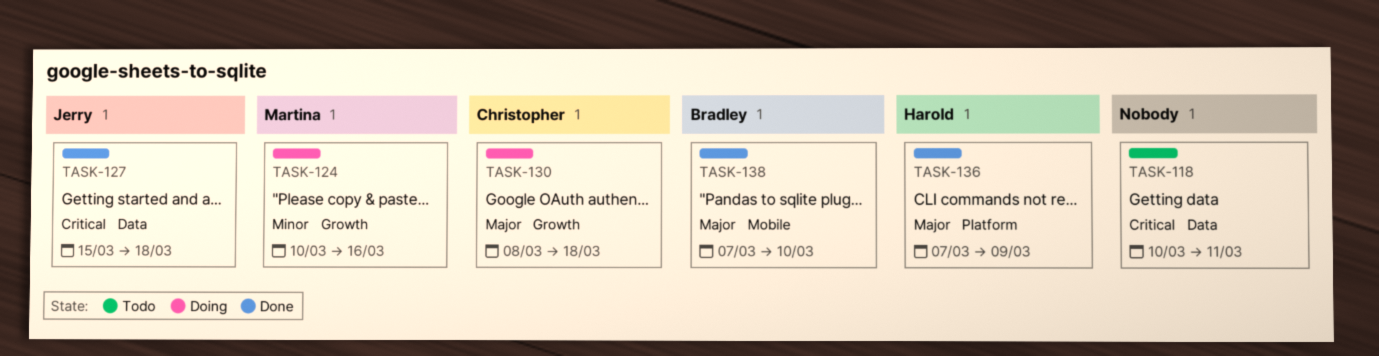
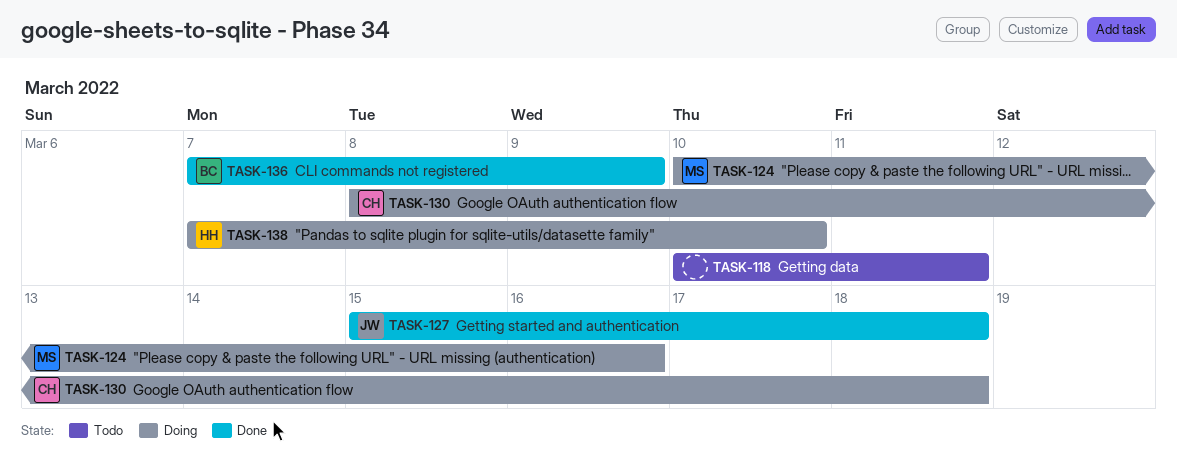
TASK-136, owner: Harold -> Bradley
TASK-138, status: Done -> Doing
TASK-138, owner: Bradley -> Harold

